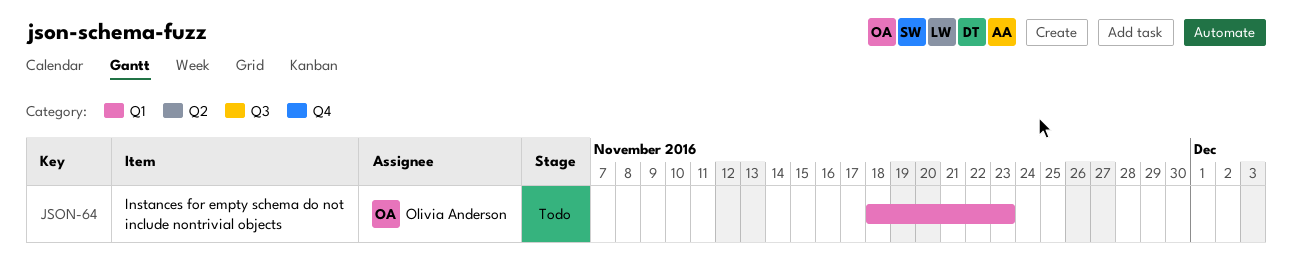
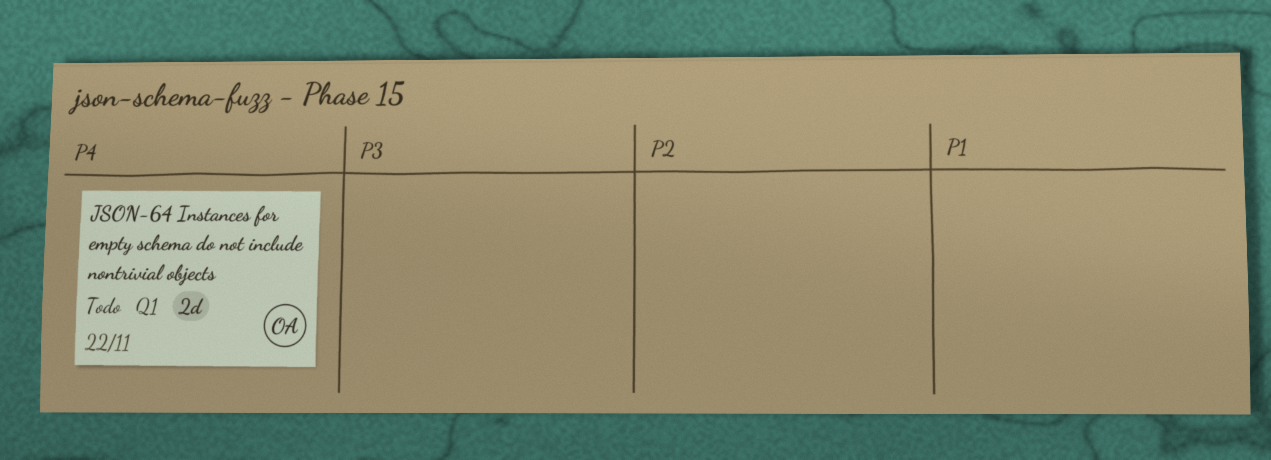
JSON-64, due: Nov 23 -> Nov 22

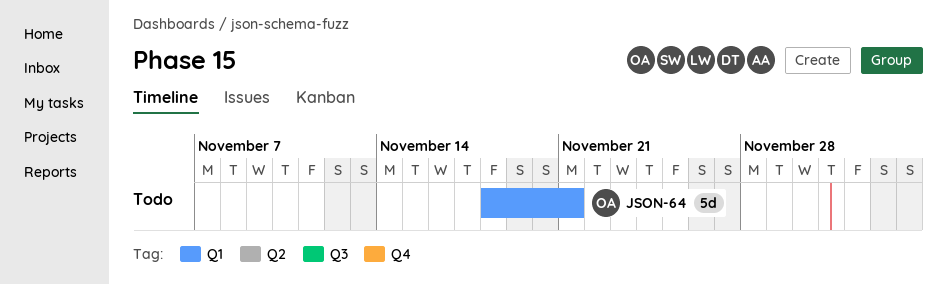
JSON-64, estimate: 2d -> 5d
JSON-64, due: Nov 22 -> Nov 21

